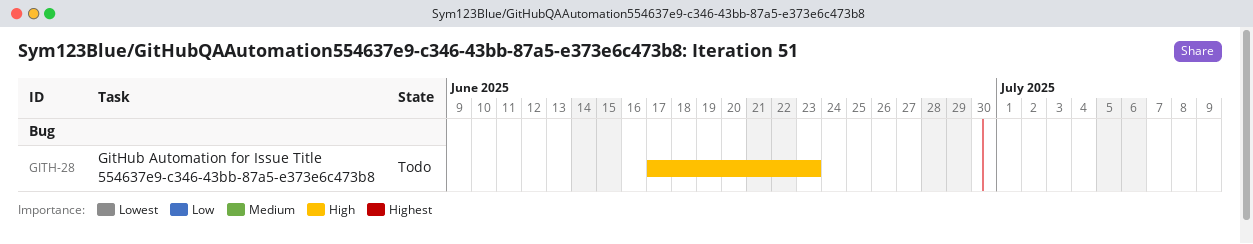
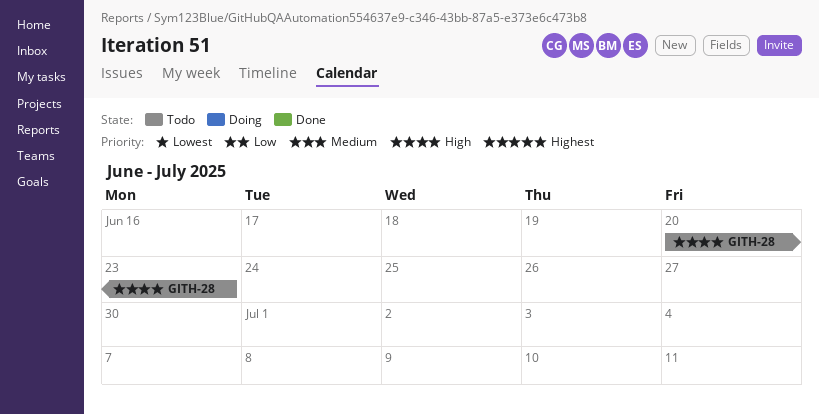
GITH-28, start: Jun 17 -> Jun 20

